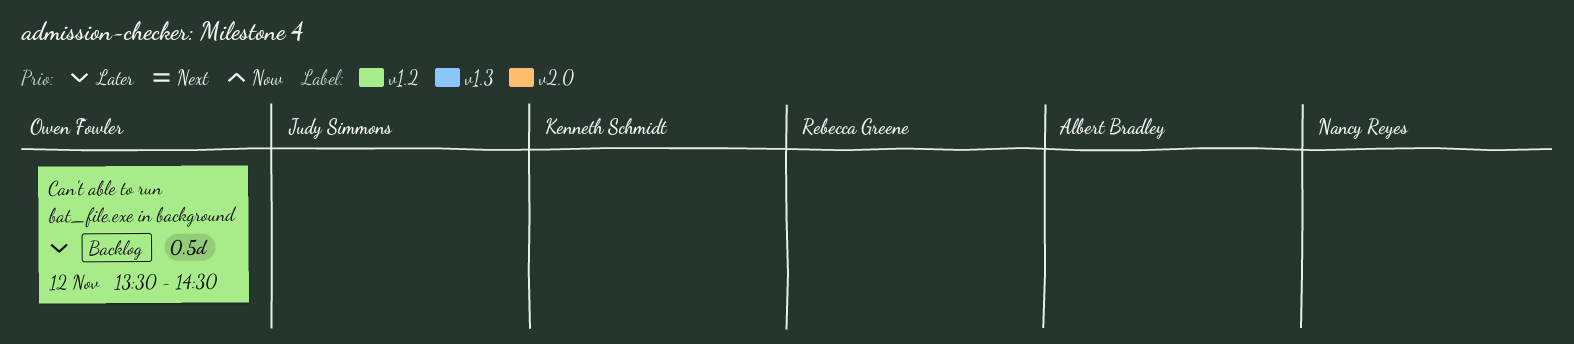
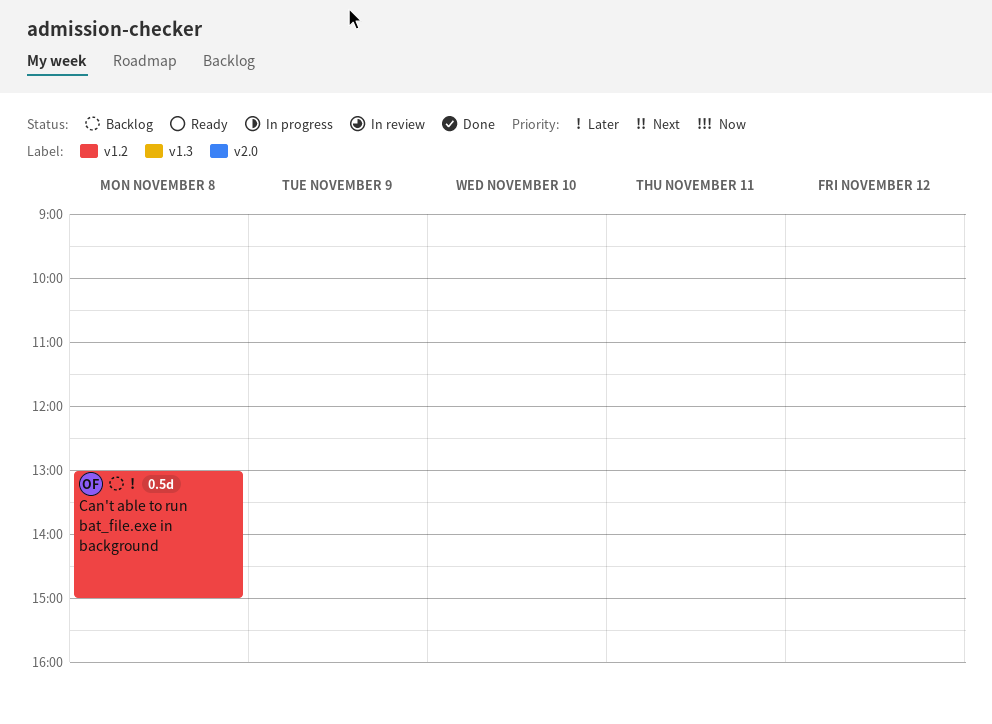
Can't able to run bat_file.exe in background, day: Nov 12 -> Nov 8
Can't able to run bat_file.exe in background, begins: 13:30 -> 13:00
Can't able to run bat_file.exe in background, ends: 14:30 -> 15:00

